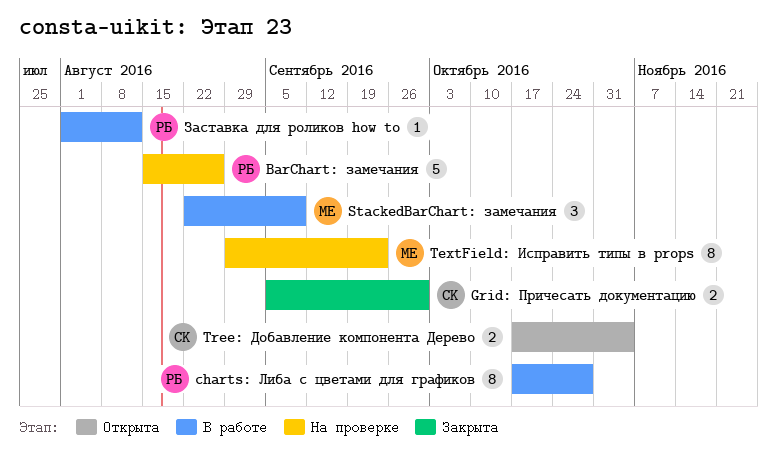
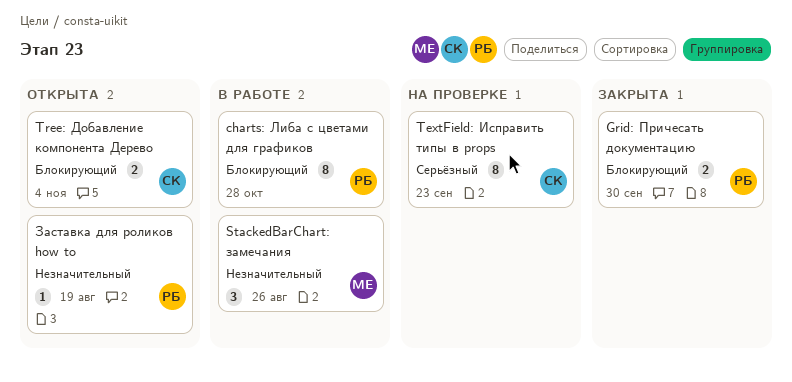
BarChart: замечания: present -> none
Grid: Причесать документацию, owner: СК -> РБ
StackedBarChart: замечания, due: Sep 9 -> Aug 26
TextField: Исправить типы в props, owner: МЕ -> СК
Заставка для роликов how to, status: В работе -> Открыта
Заставка для роликов how to, due: Aug 12 -> Aug 19

